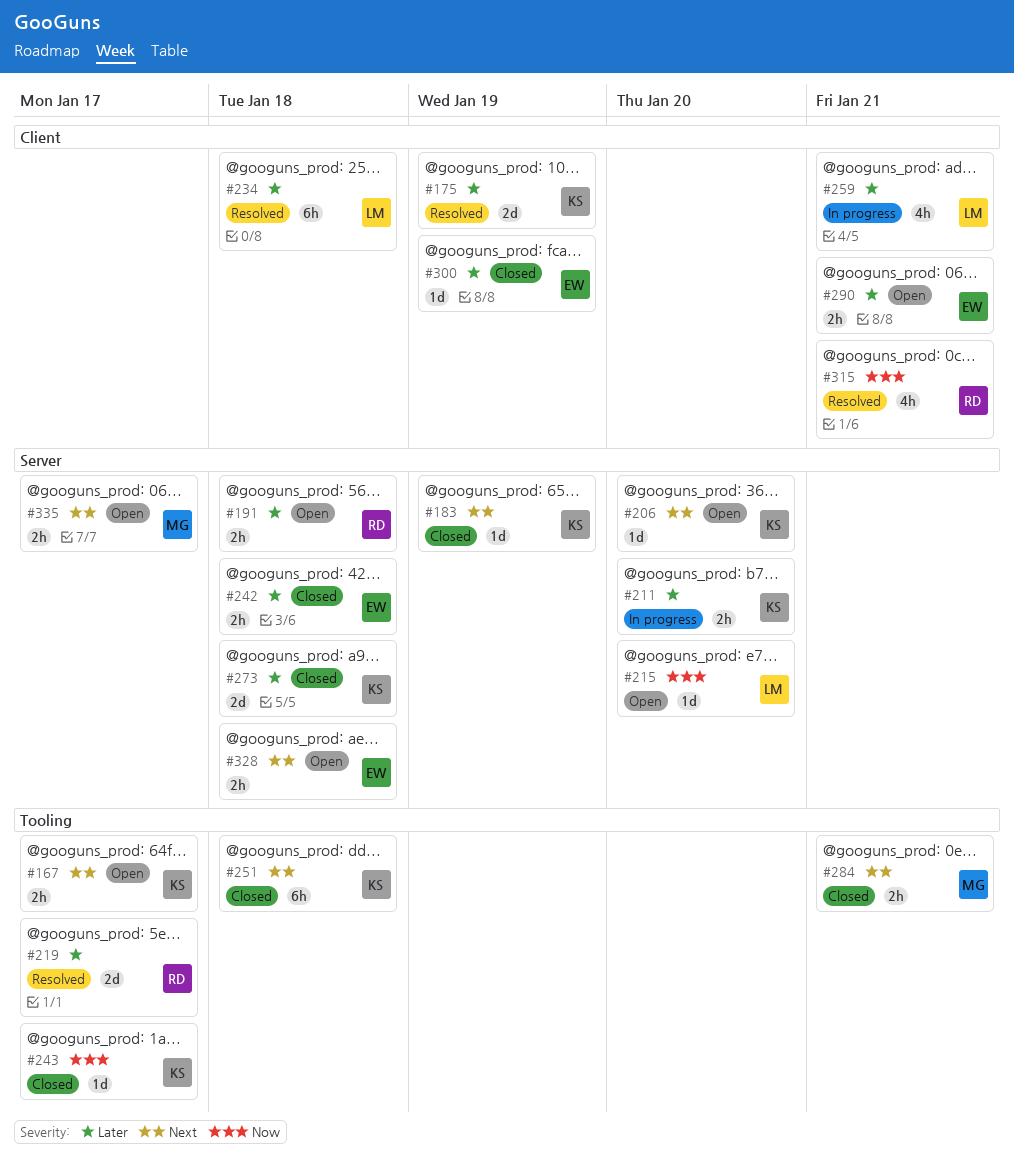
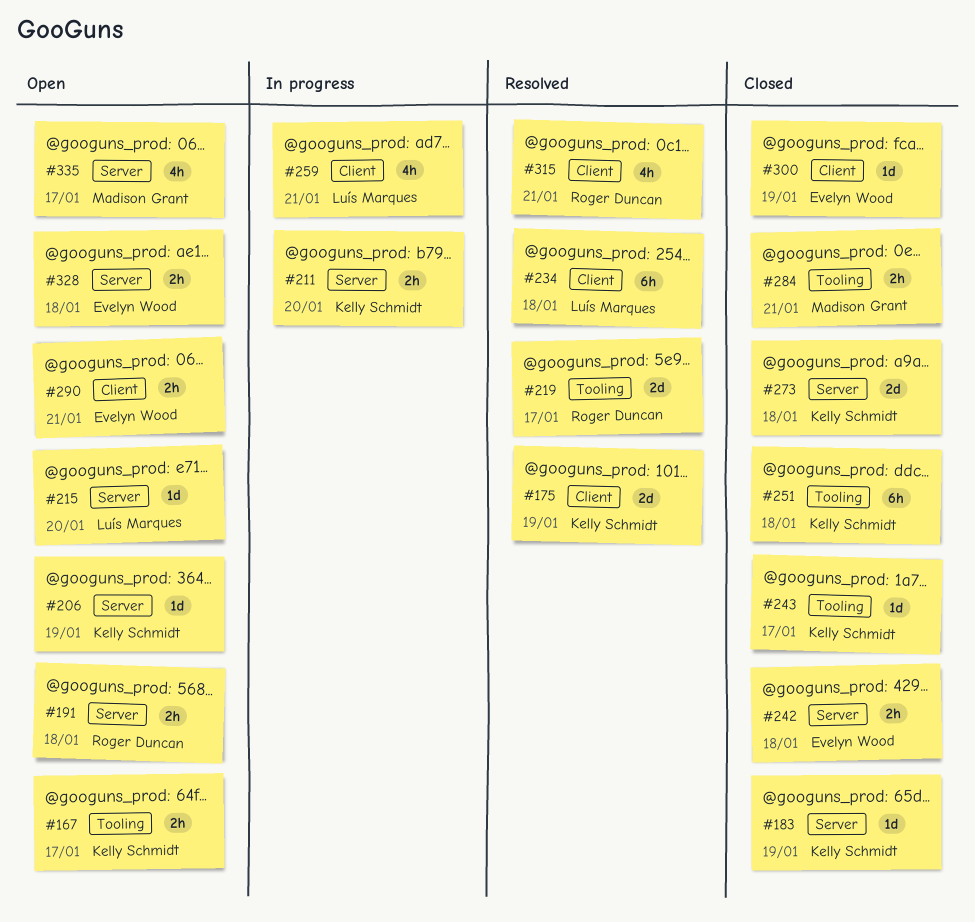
#206, due: Jan 20 -> Jan 19
#335, estimate: 2h -> 4h

